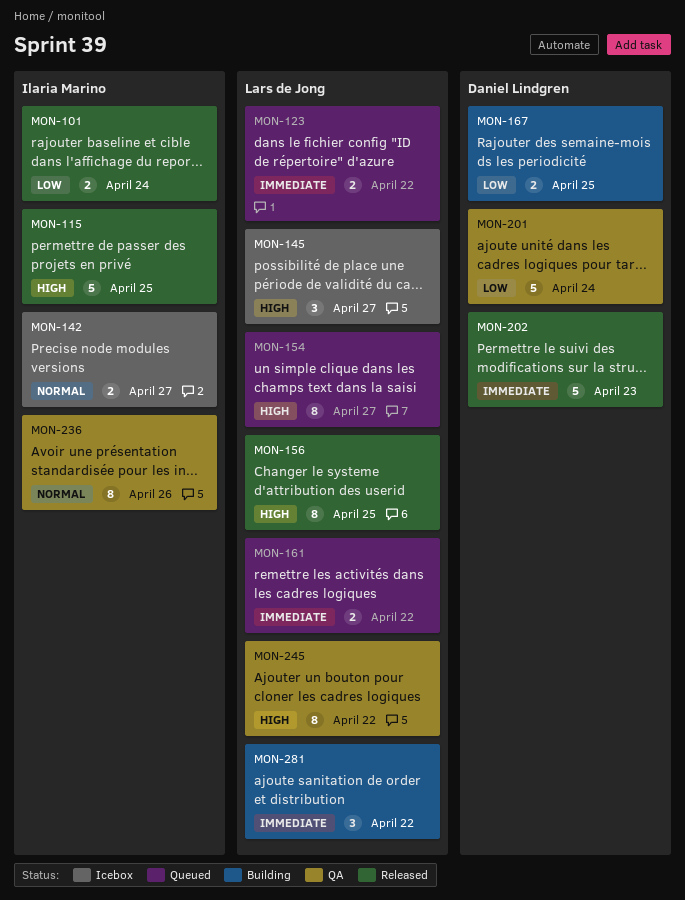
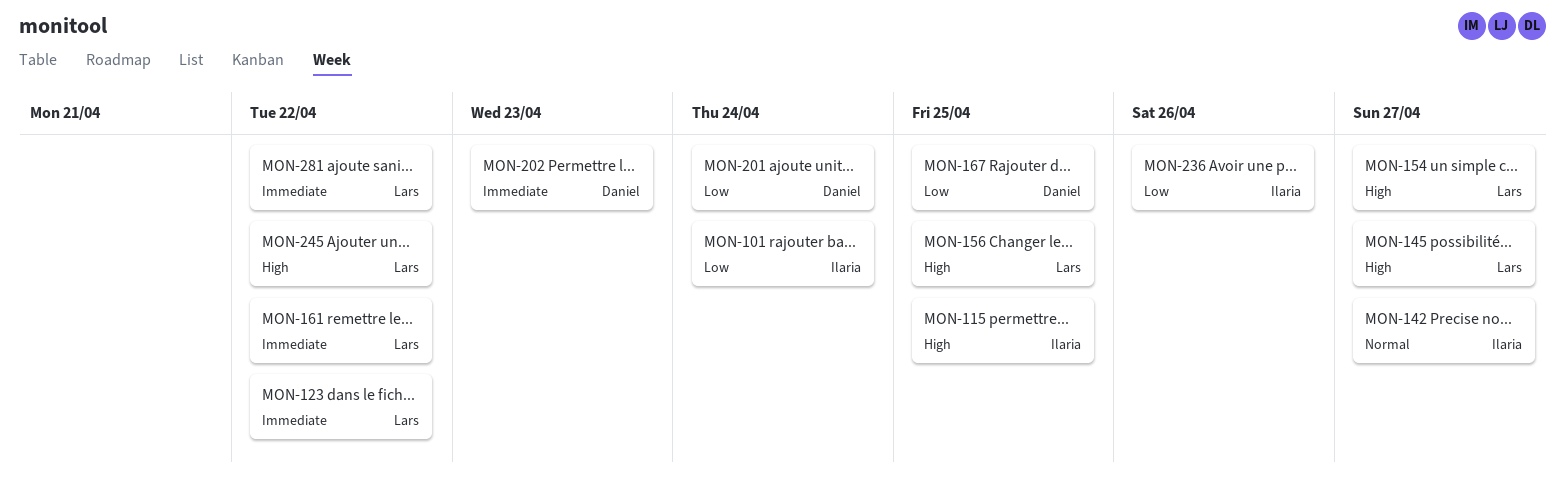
MON-236, priority: Normal -> Low

